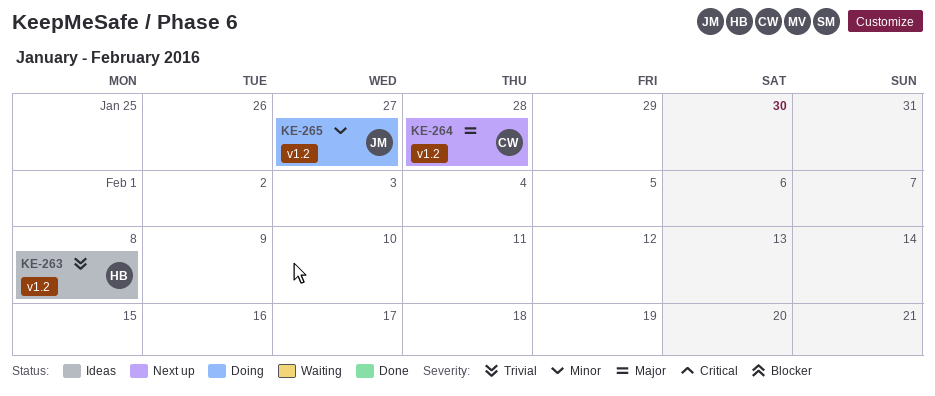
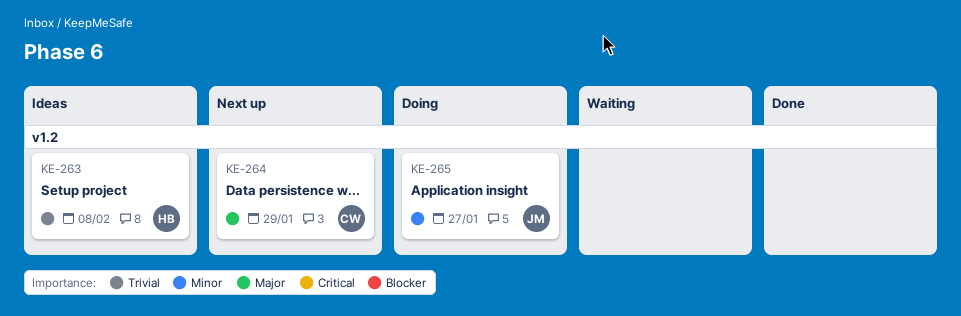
KE-264, due: Jan 28 -> Jan 29

